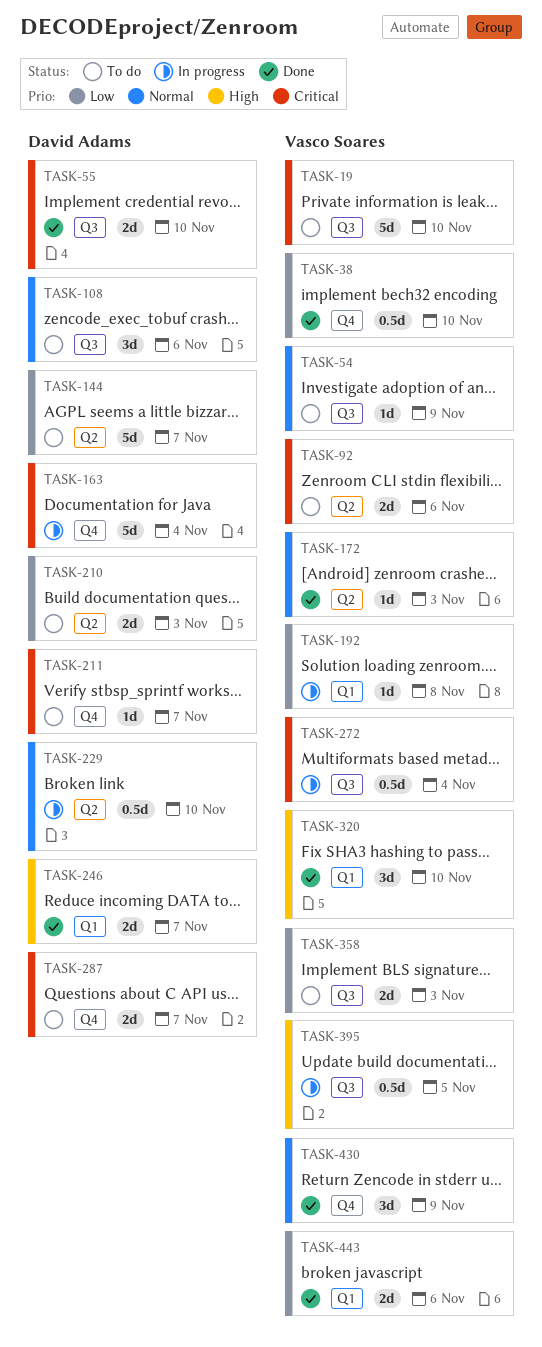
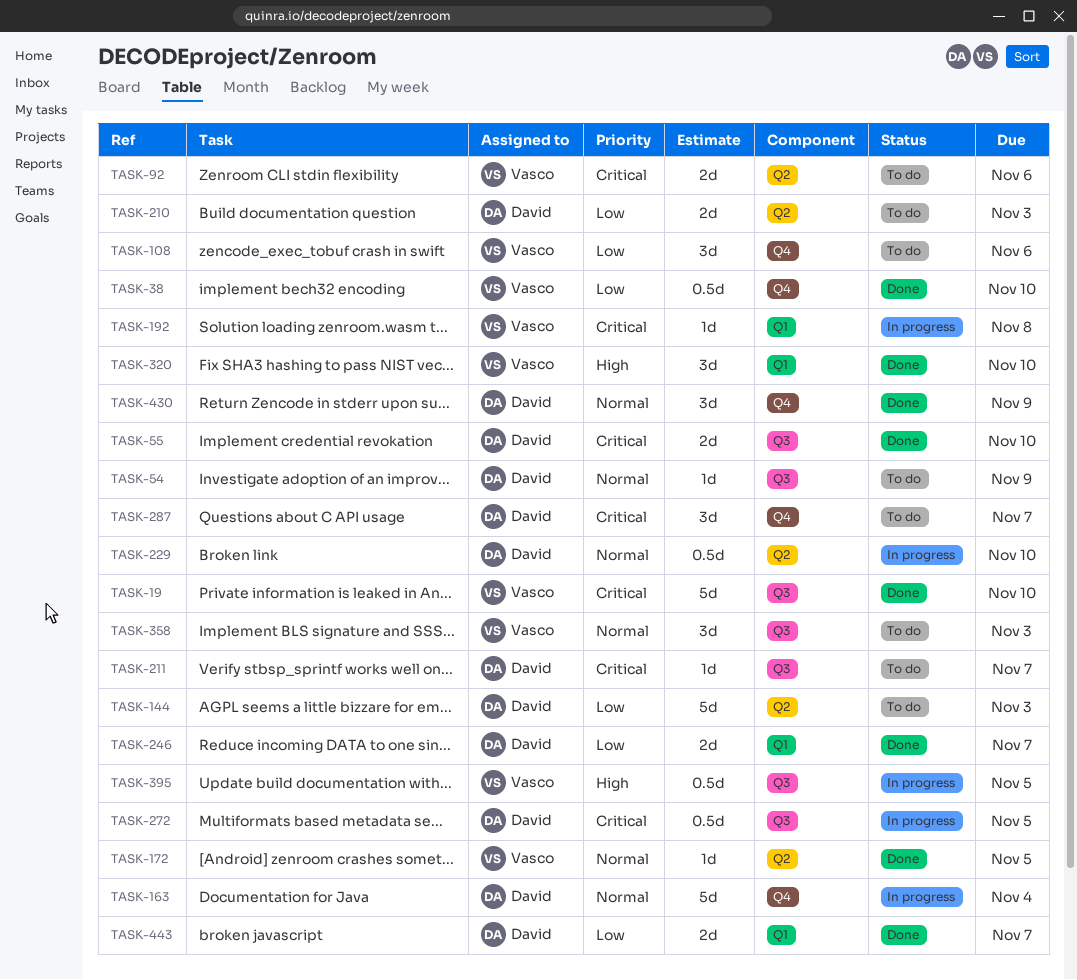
TASK-19, status: To do -> Done
TASK-54, owner: Vasco Soares -> David Adams
TASK-108, owner: David Adams -> Vasco Soares
TASK-108, priority: Normal -> Low
TASK-108, label: Q3 -> Q4
TASK-144, due: Nov 7 -> Nov 3
TASK-163, priority: Critical -> Normal
TASK-172, due: Nov 3 -> Nov 5
TASK-192, priority: Low -> Critical
TASK-211, label: Q4 -> Q3
TASK-246, priority: High -> Low
TASK-272, owner: Vasco Soares -> David Adams
TASK-272, due: Nov 4 -> Nov 5
TASK-287, estimate: 2d -> 3d
TASK-358, priority: Low -> Normal
TASK-358, estimate: 2d -> 3d
TASK-430, owner: Vasco Soares -> David Adams
TASK-443, owner: Vasco Soares -> David Adams
TASK-443, due: Nov 6 -> Nov 7

